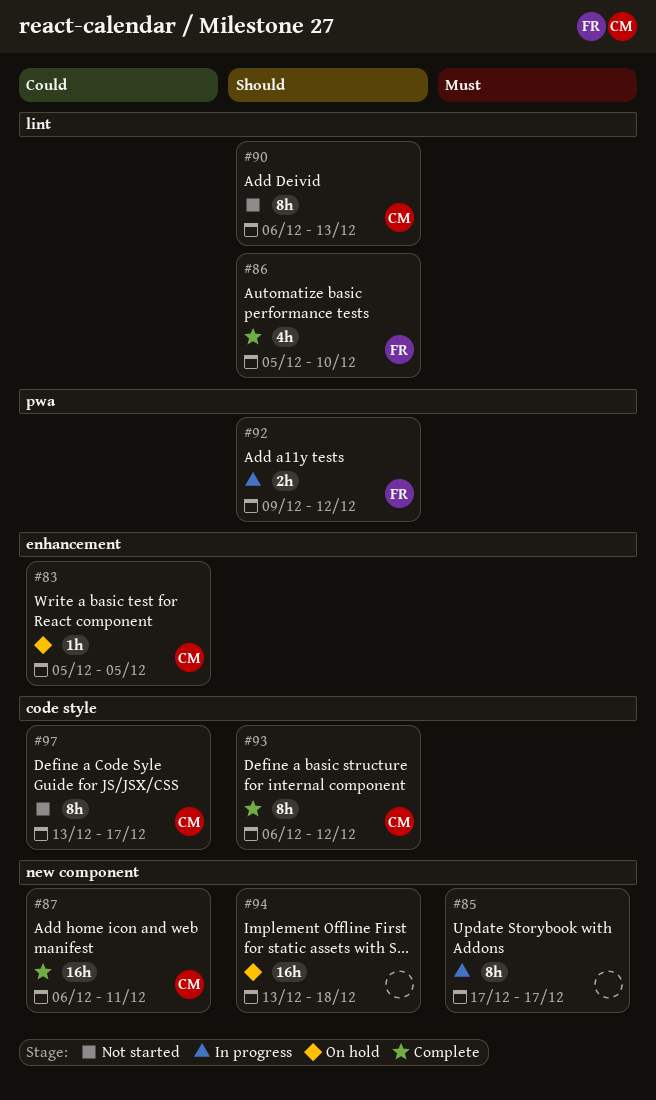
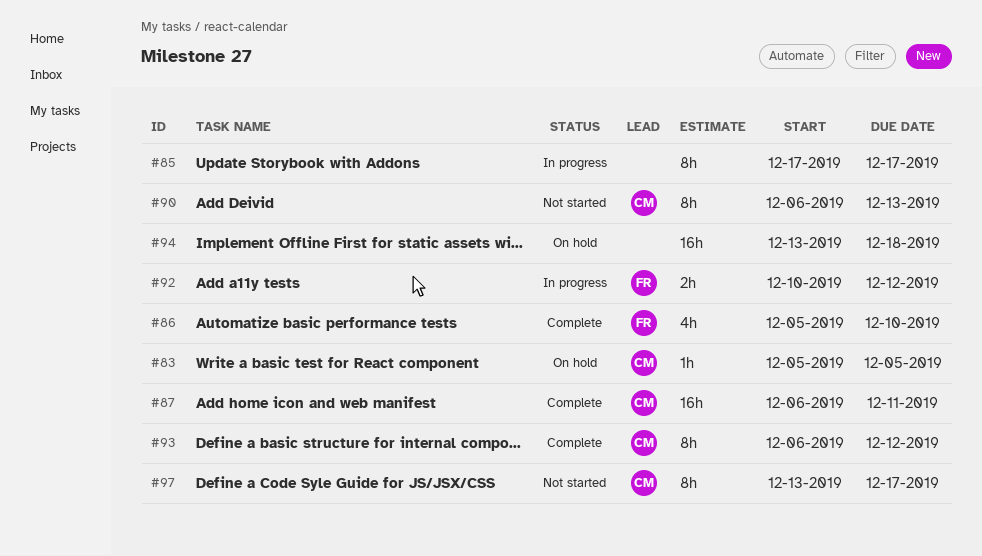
#92, start: Dec 9 -> Dec 10

